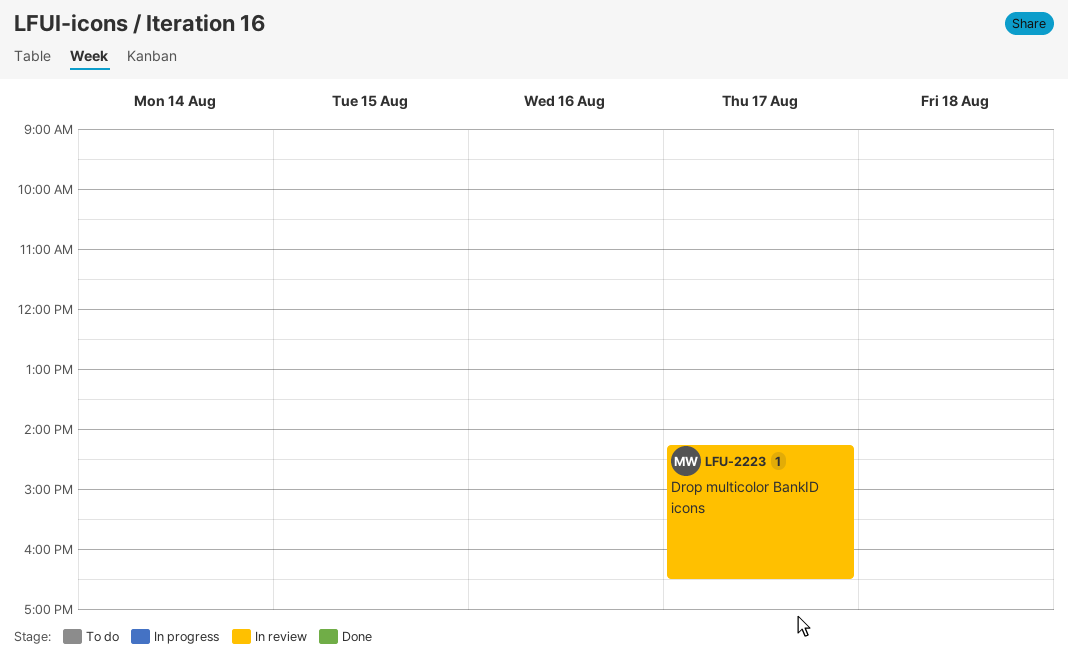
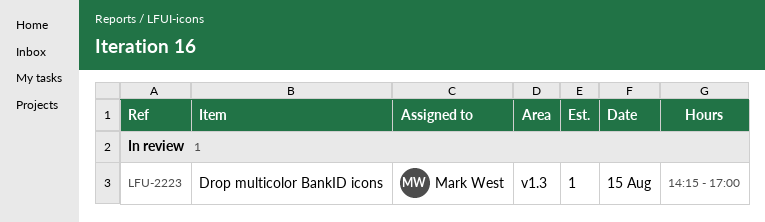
LFU-2223, day: Aug 17 -> Aug 15
LFU-2223, ends: 16:30 -> 17:00

